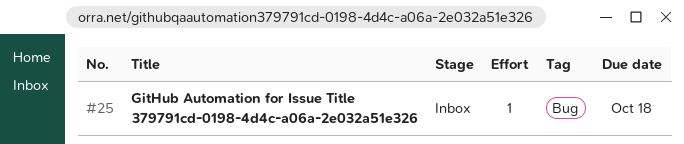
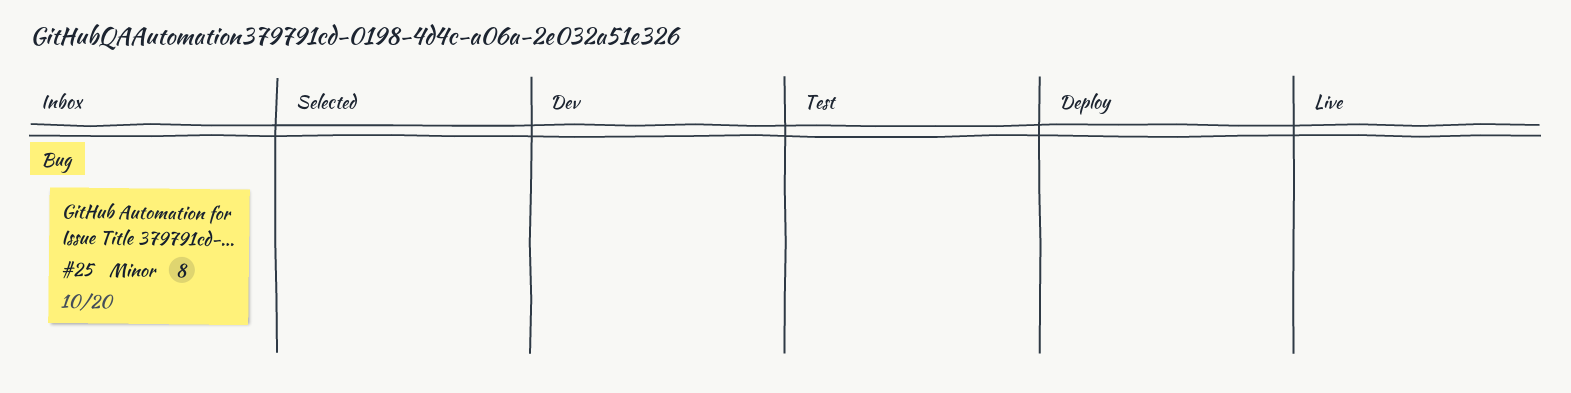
#25, estimate: 1 -> 8
#25, due: Oct 18 -> Oct 20

